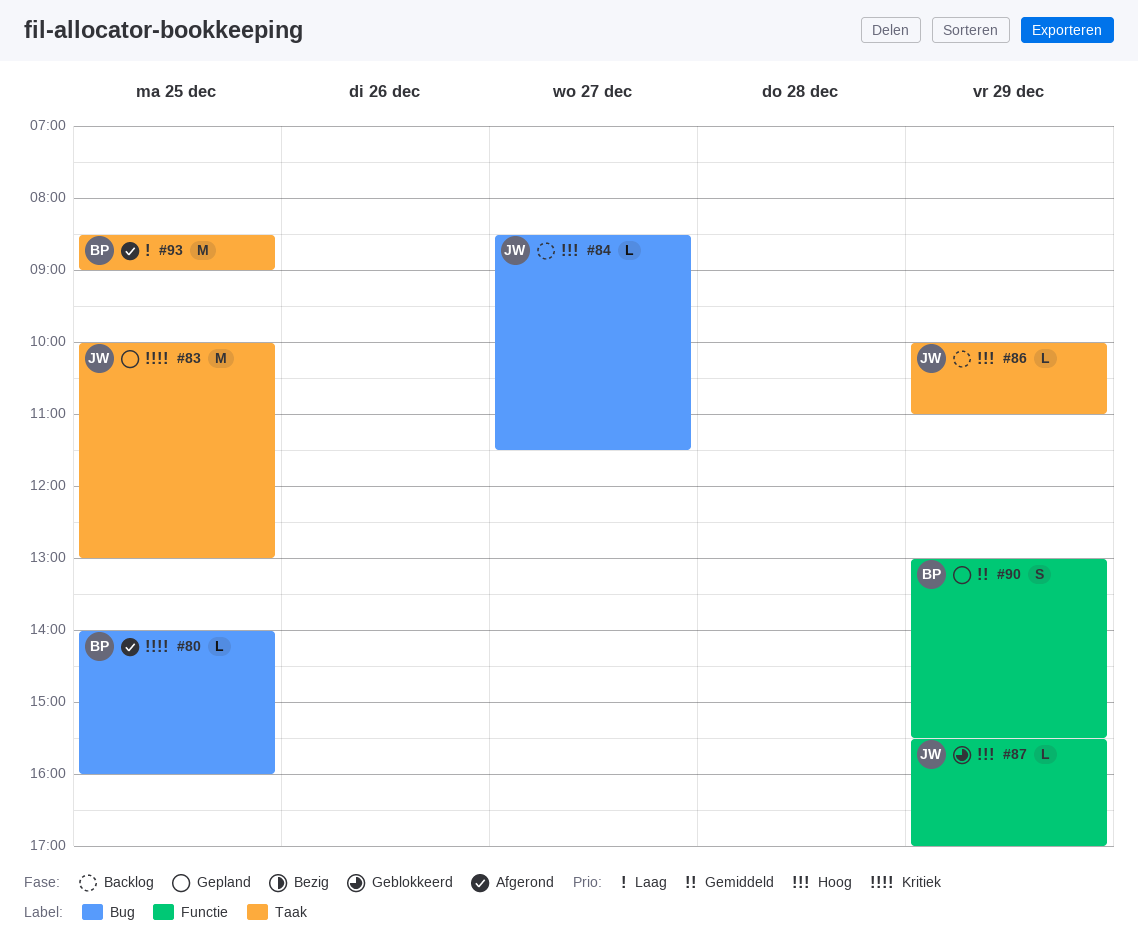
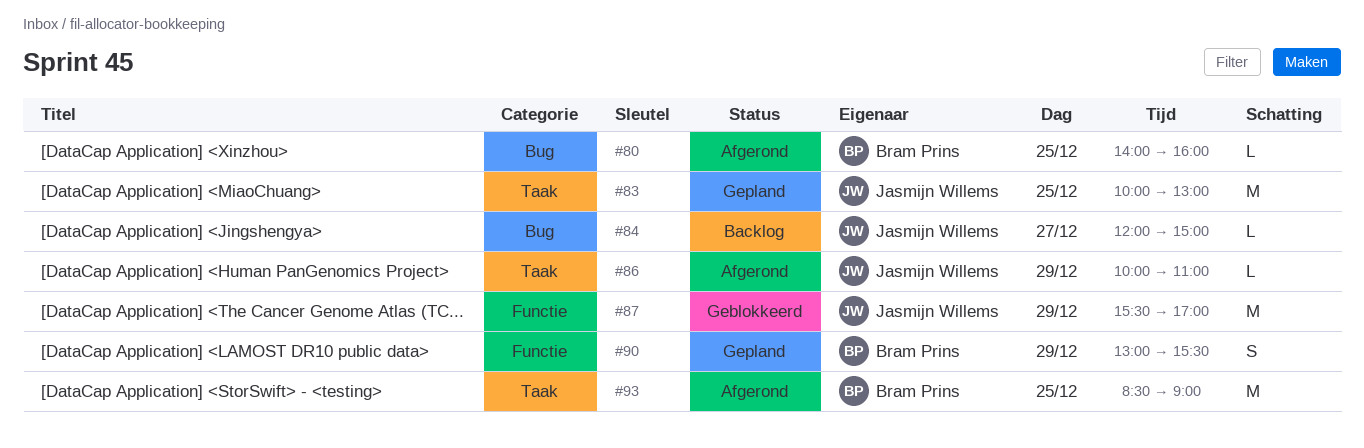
#84, begins: 08:30 -> 12:00
#84, ends: 11:30 -> 15:00
#86, status: Backlog -> Afgerond
#87, estimate: L -> M

